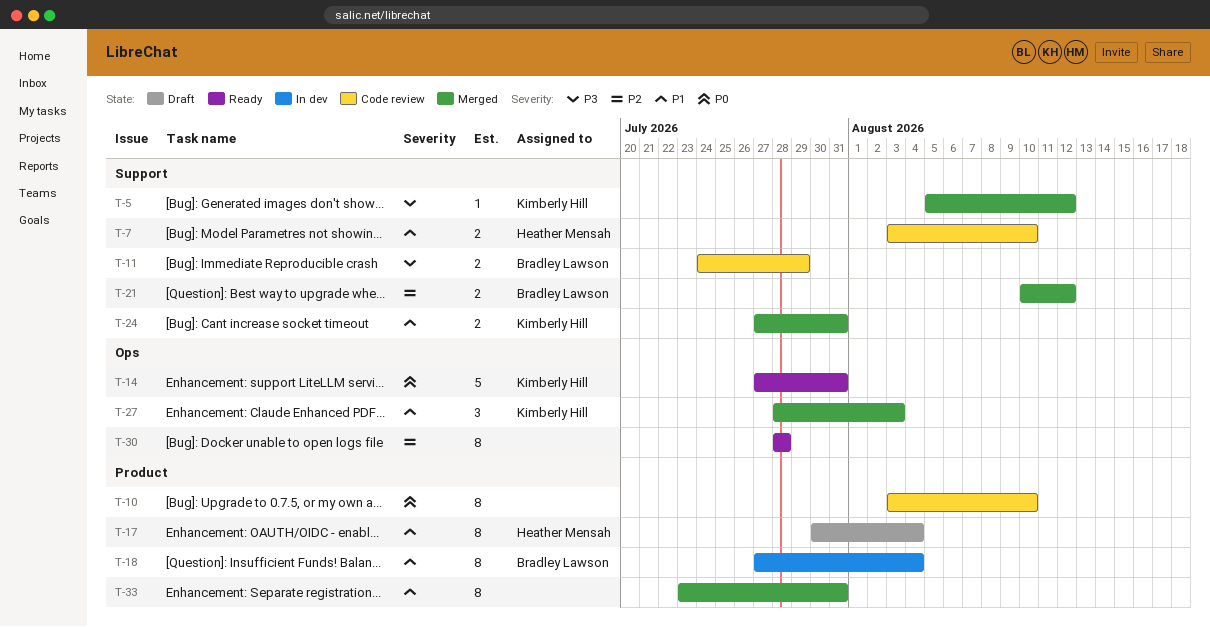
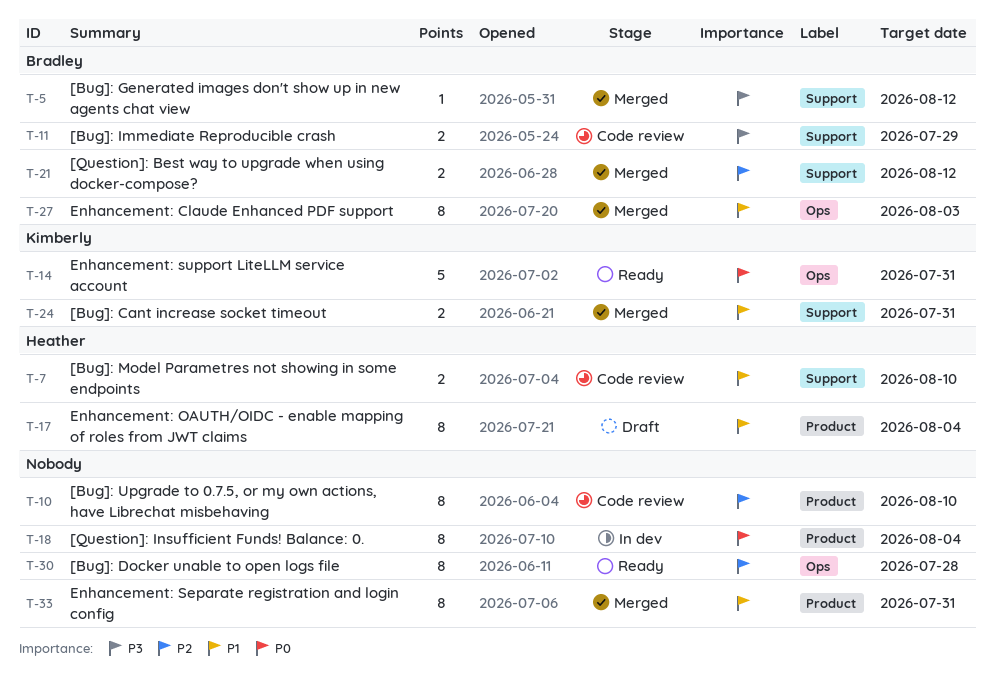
T-5, owner: Kimberly Hill -> Bradley Lawson
T-10, priority: P0 -> P2
T-18, owner: Bradley Lawson -> none
T-18, priority: P1 -> P0
T-27, owner: Kimberly Hill -> Bradley Lawson
T-27, estimate: 3 -> 8

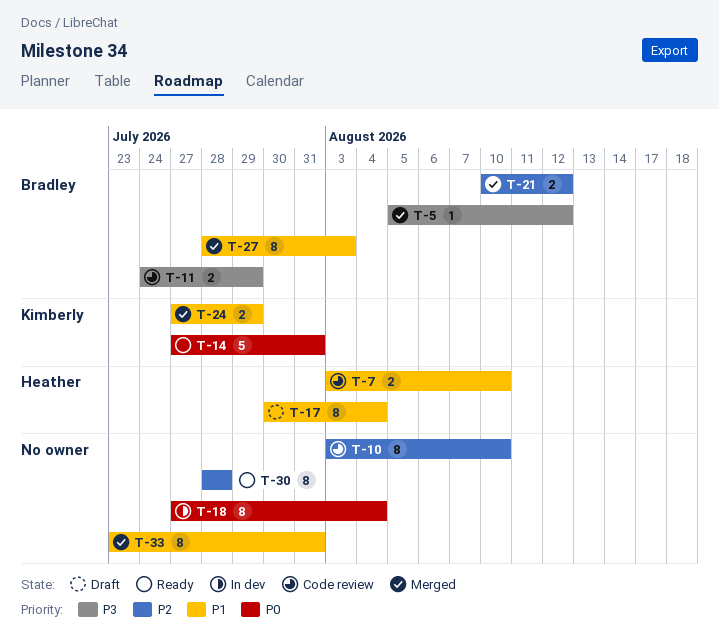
T-24, due: Jul 31 -> Jul 29

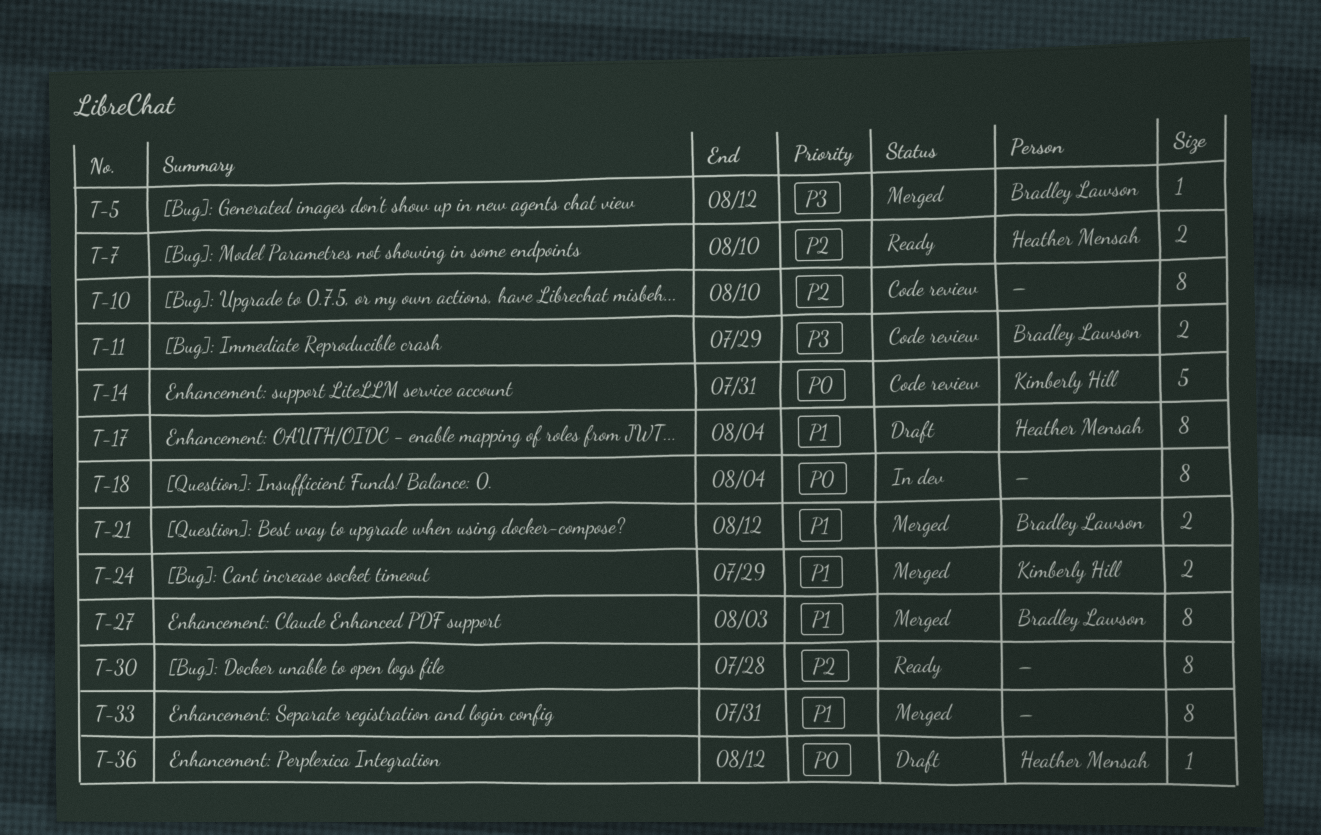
T-7, status: Code review -> Ready
T-7, priority: P1 -> P2
T-14, status: Ready -> Code review
T-21, priority: P2 -> P1
T-36: none -> present

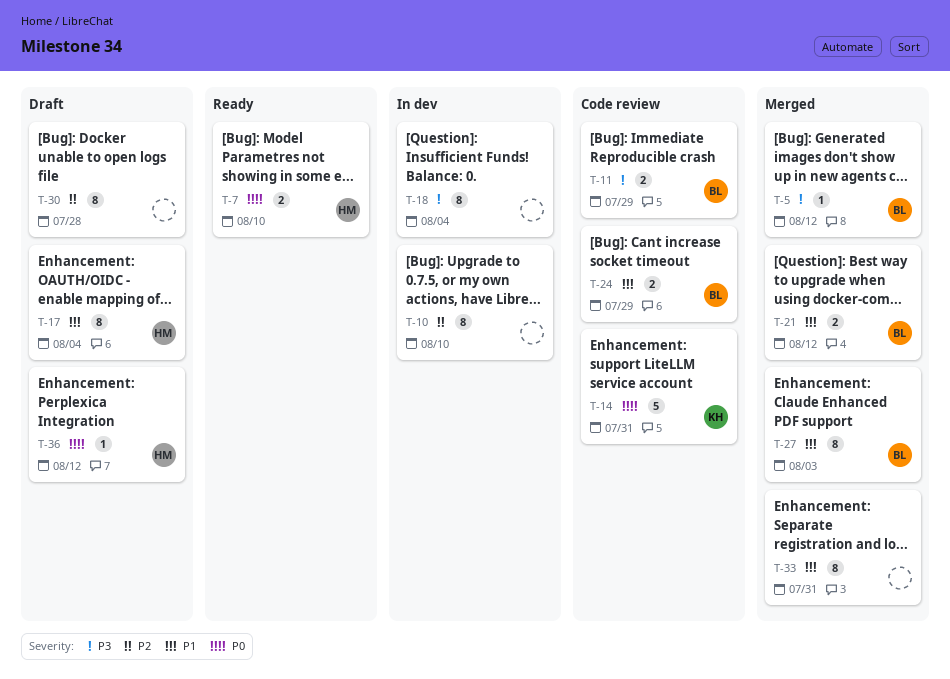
T-7, priority: P2 -> P0
T-10, status: Code review -> In dev
T-18, priority: P0 -> P3
T-24, status: Merged -> Code review
T-24, owner: Kimberly Hill -> Bradley Lawson
T-30, status: Ready -> Draft

